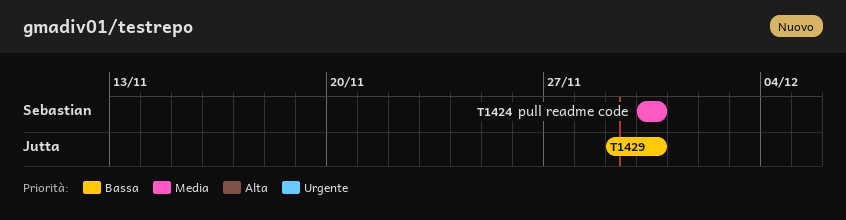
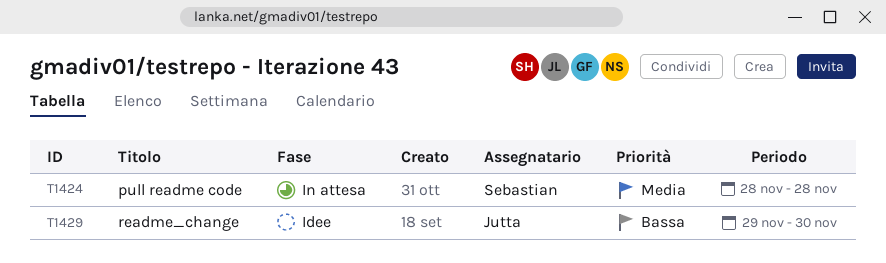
T1424, start: Nov 30 -> Nov 28
T1424, due: Nov 30 -> Nov 28

